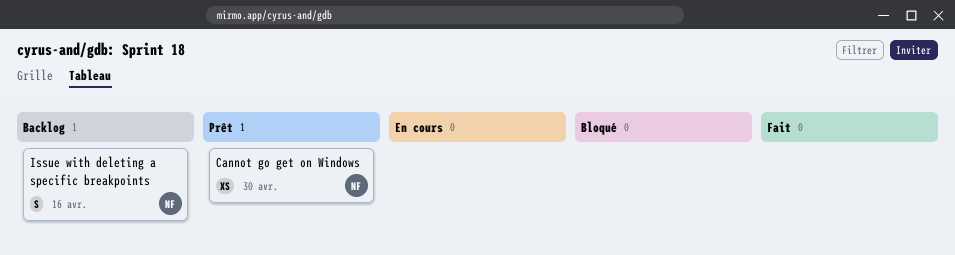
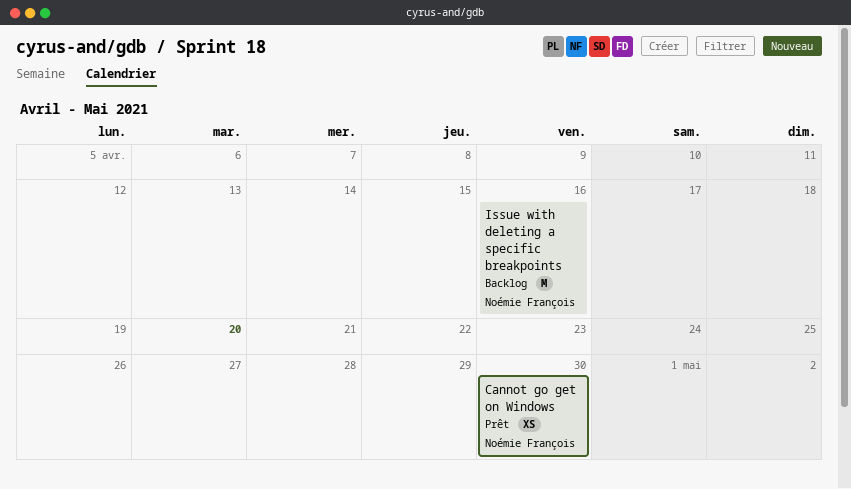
Issue with deleting a specific breakpoints, estimate: S -> M

